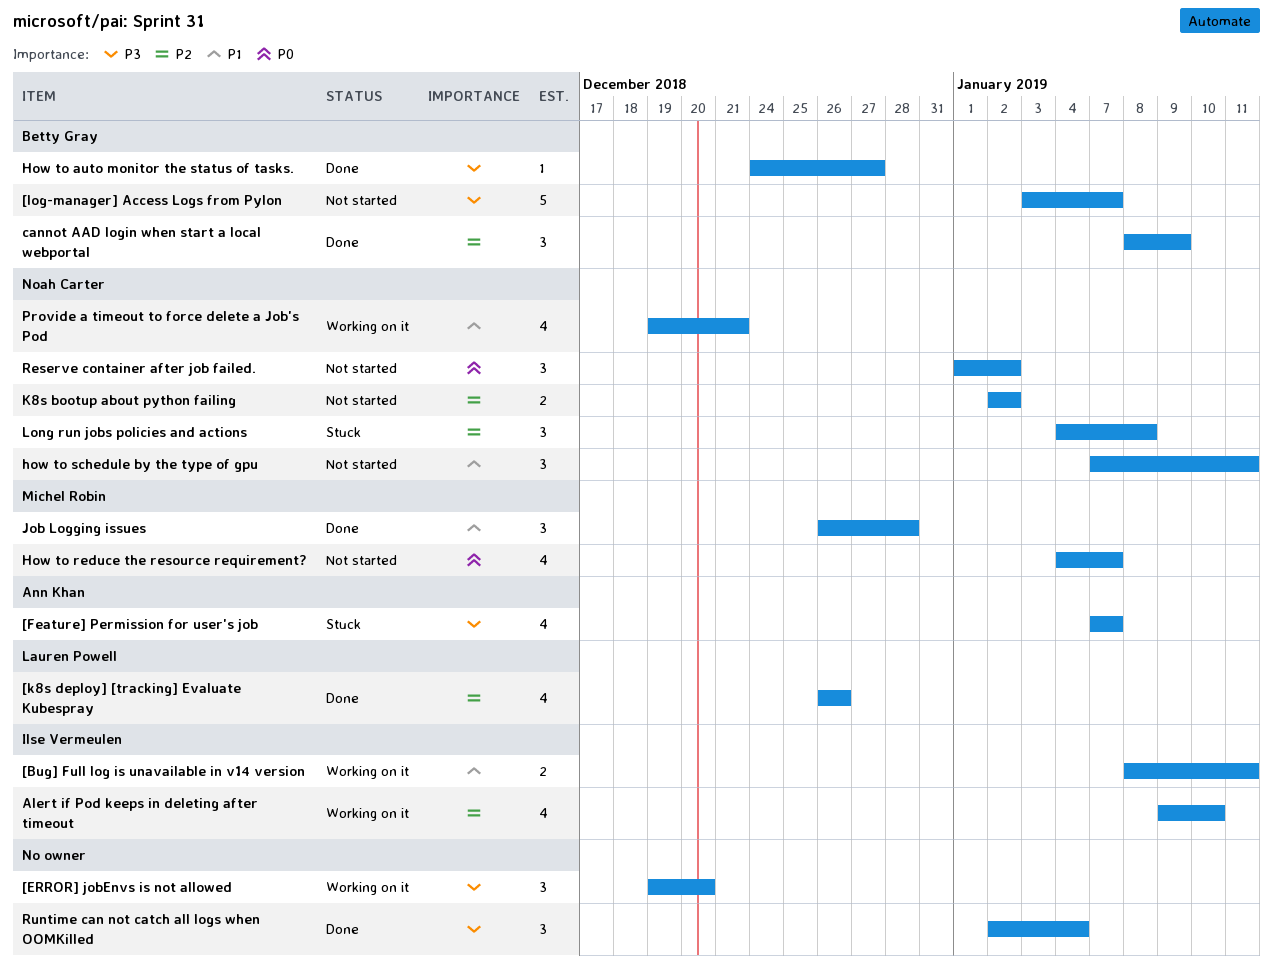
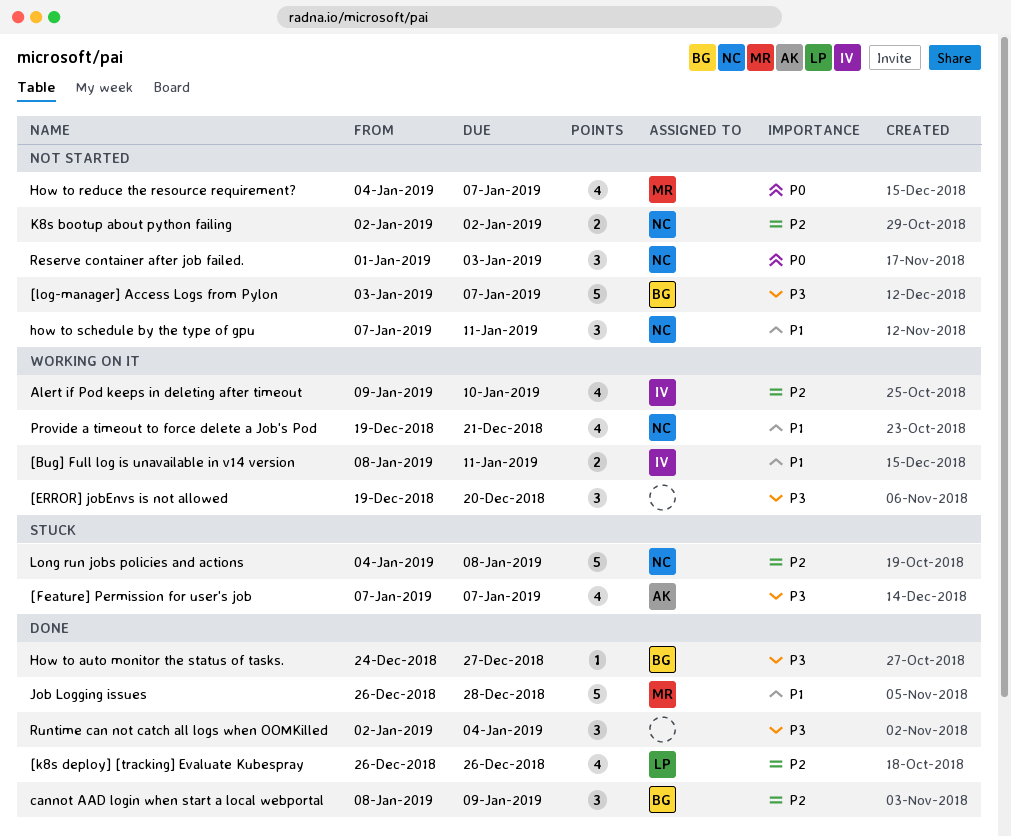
Job Logging issues, estimate: 3 -> 5
Long run jobs policies and actions, estimate: 3 -> 5
Reserve container after job failed., due: Jan 2 -> Jan 3

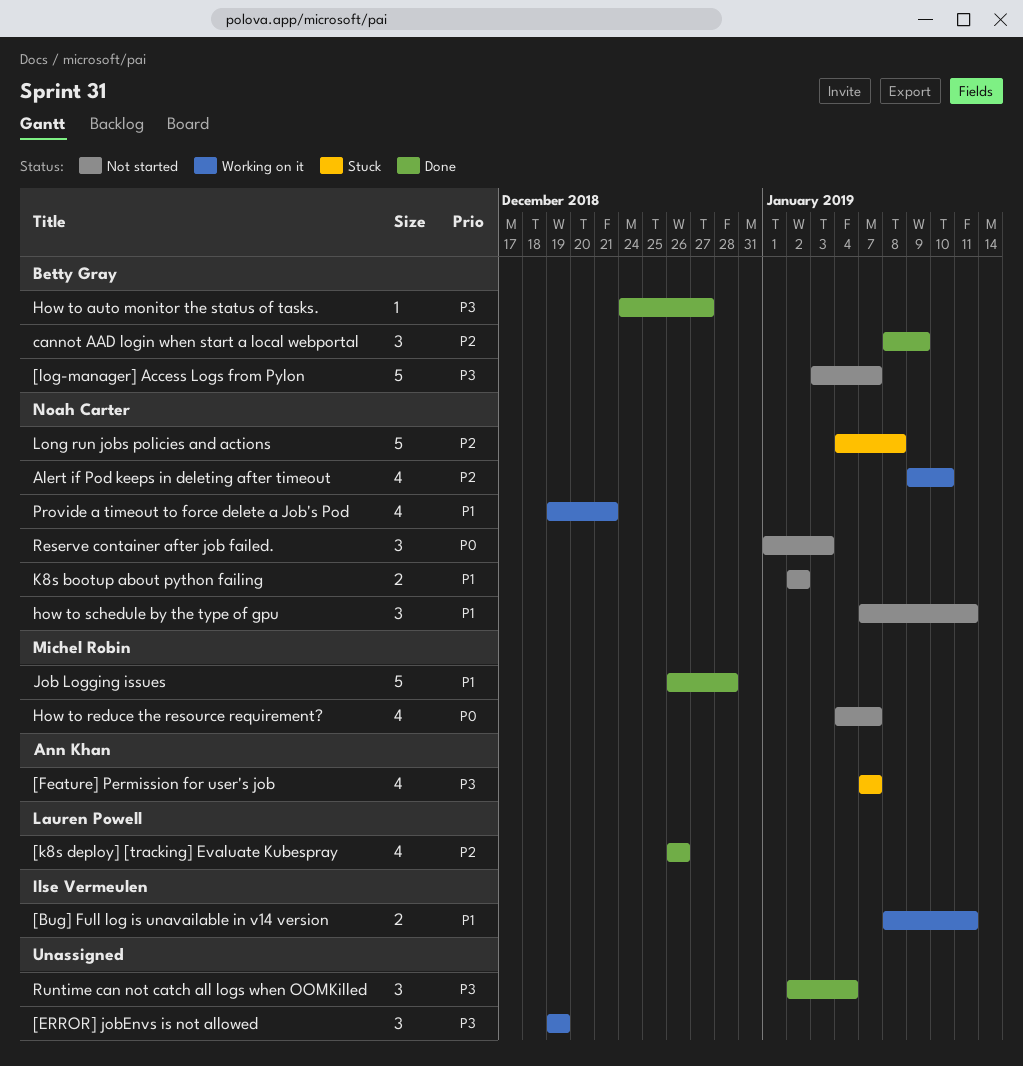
[ERROR] jobEnvs is not allowed, due: Dec 20 -> Dec 19
Alert if Pod keeps in deleting after timeout, owner: Ilse Vermeulen -> Noah Carter
K8s bootup about python failing, priority: P2 -> P1

